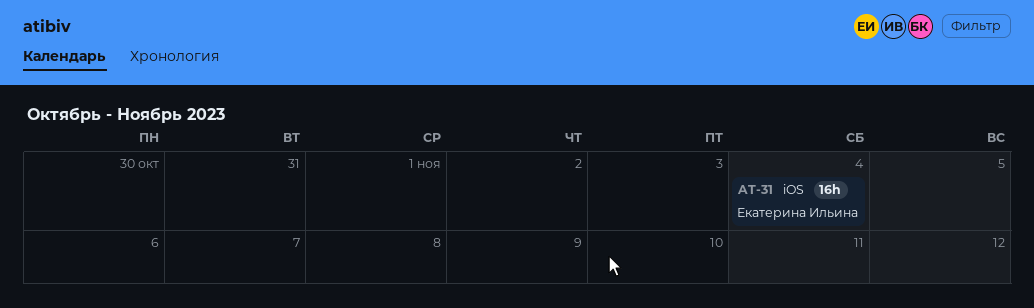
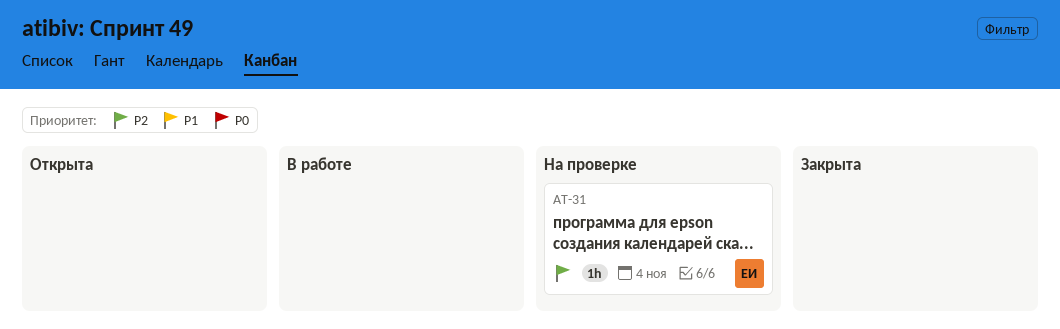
AT-31, estimate: 16h -> 1h

